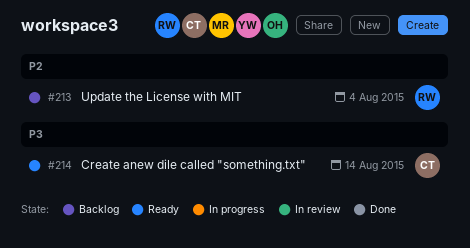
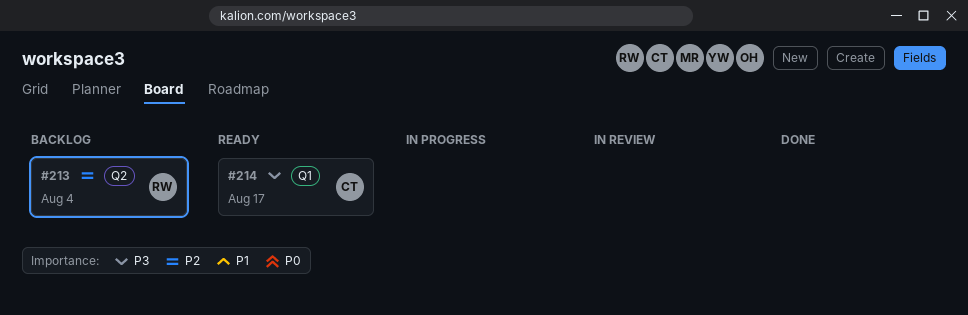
#214, due: Aug 14 -> Aug 17

